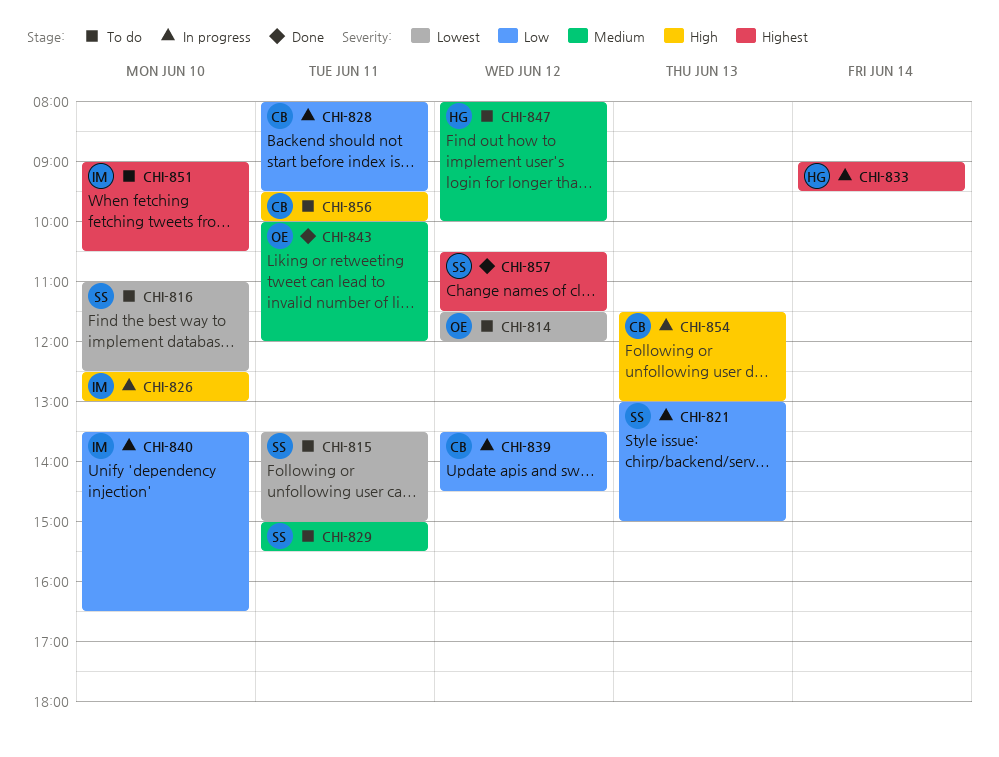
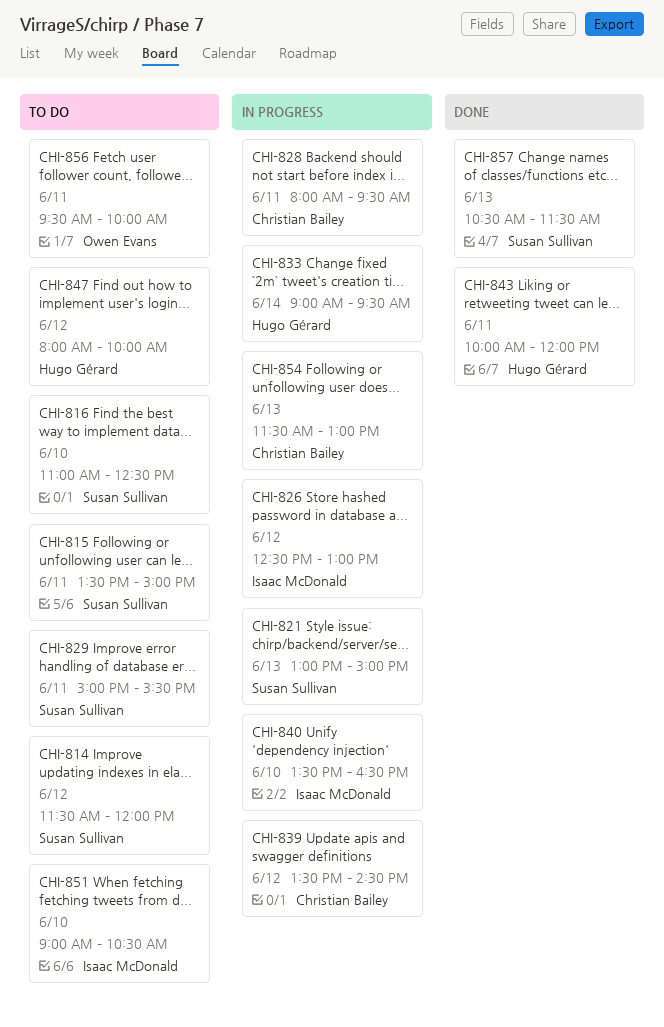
CHI-814, owner: Owen Evans -> Susan Sullivan
CHI-826, day: Jun 10 -> Jun 12
CHI-843, owner: Owen Evans -> Hugo Gérard
CHI-856, owner: Christian Bailey -> Owen Evans
CHI-857, day: Jun 12 -> Jun 13

